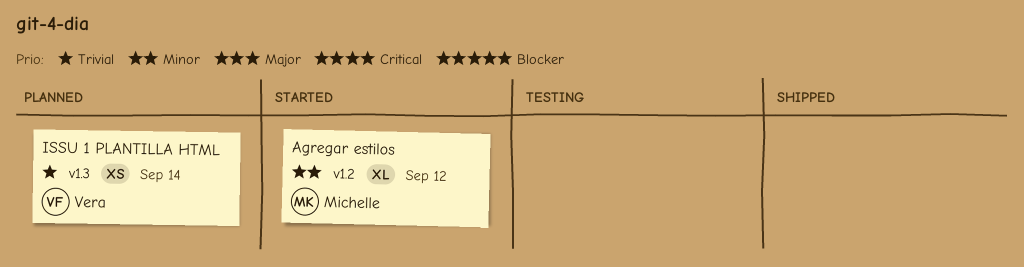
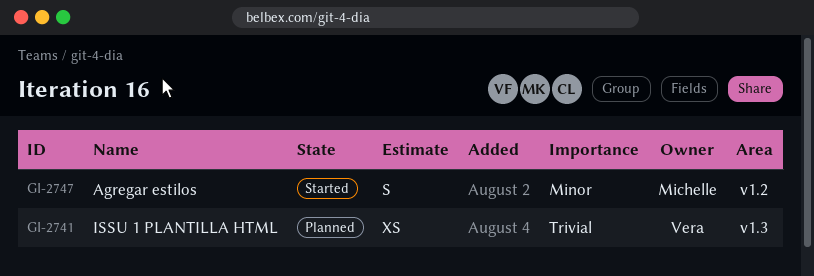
Agregar estilos, estimate: XL -> S

